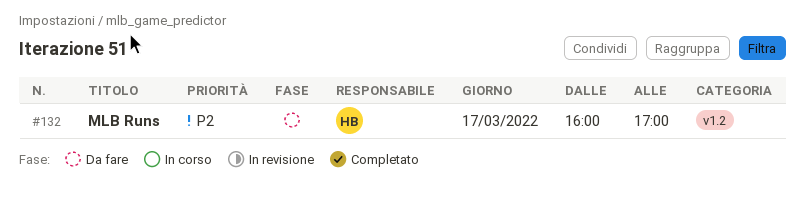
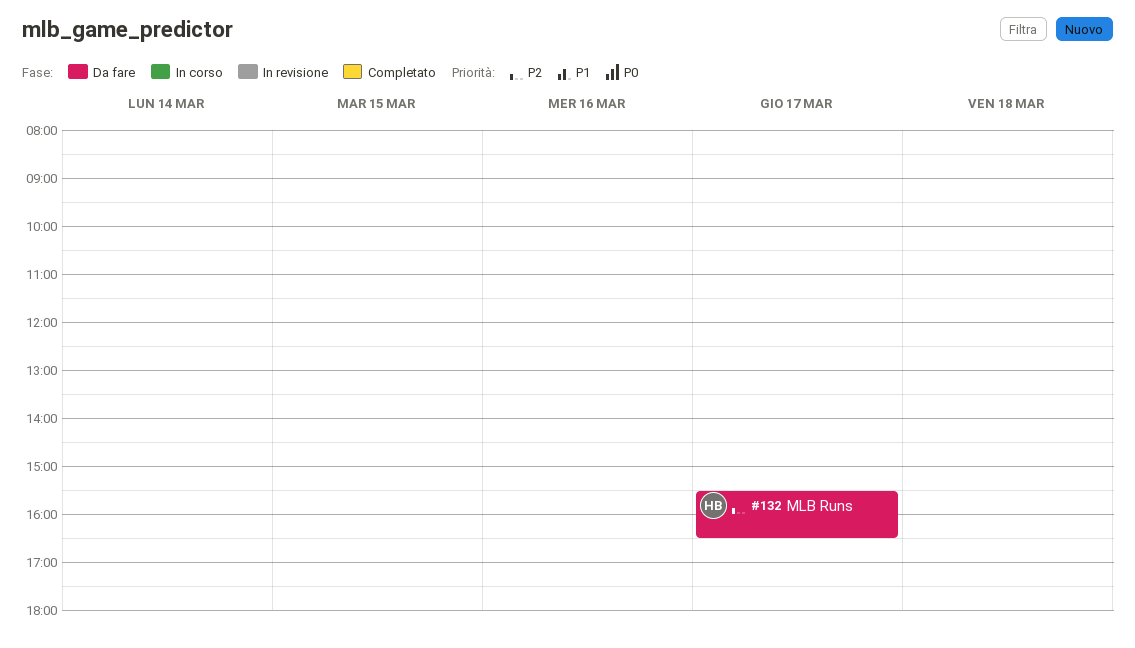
#132, begins: 16:00 -> 15:30
#132, ends: 17:00 -> 16:30

